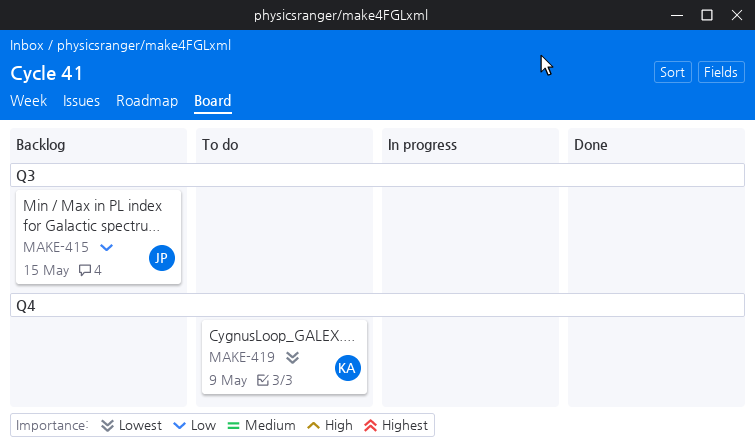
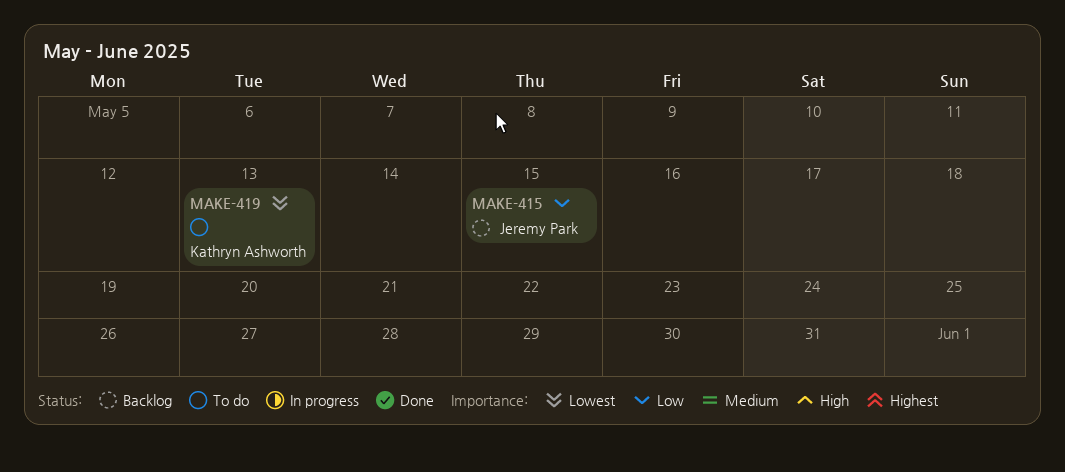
MAKE-419, due: May 9 -> May 13

